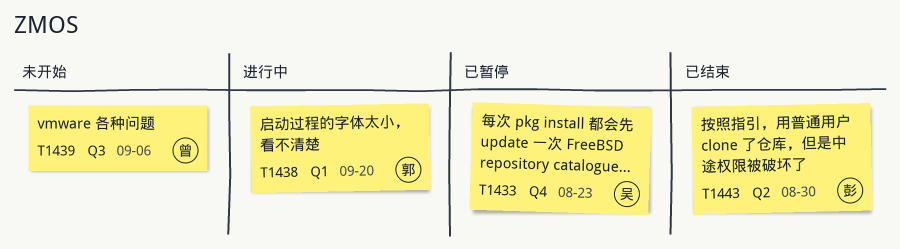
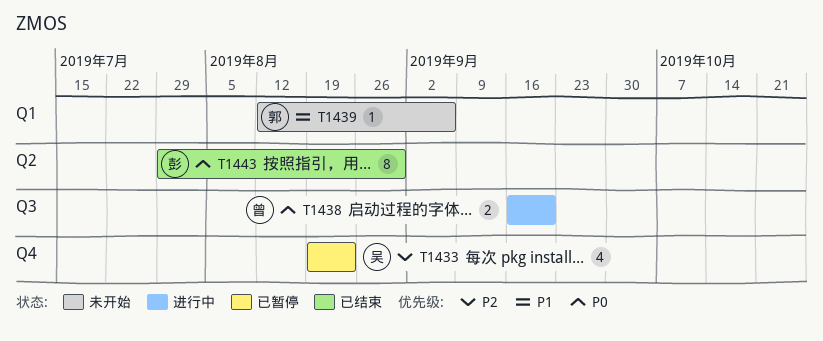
T1438, owner: 郭 -> 曾
T1438, label: Q1 -> Q3
T1439, owner: 曾 -> 郭
T1439, label: Q3 -> Q1

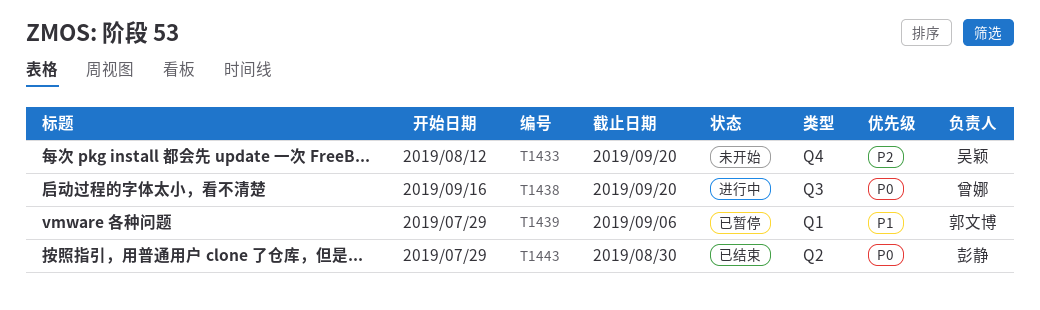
T1433, status: 已暂停 -> 未开始
T1433, start: Aug 19 -> Aug 12
T1433, due: Aug 23 -> Sep 20
T1439, status: 未开始 -> 已暂停
T1439, start: Aug 12 -> Jul 29

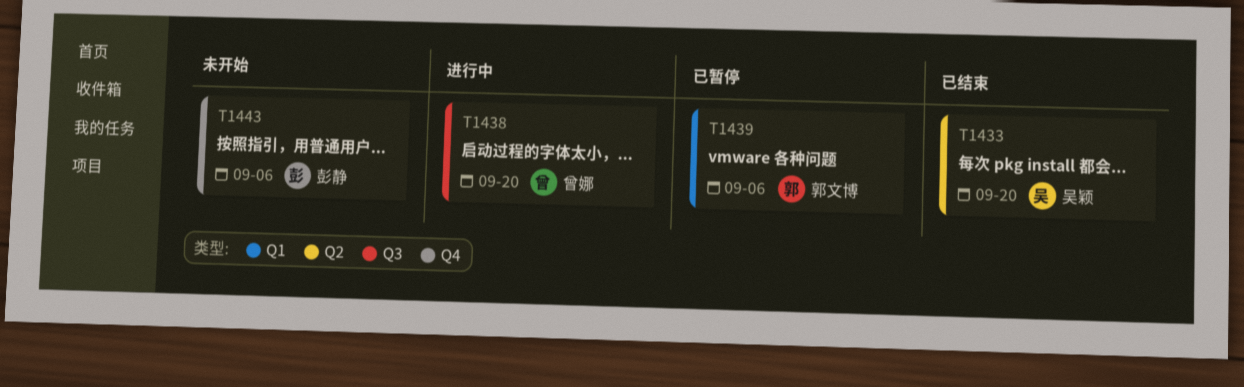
T1433, status: 未开始 -> 已结束
T1433, label: Q4 -> Q2
T1443, status: 已结束 -> 未开始
T1443, label: Q2 -> Q4
T1443, due: Aug 30 -> Sep 6

